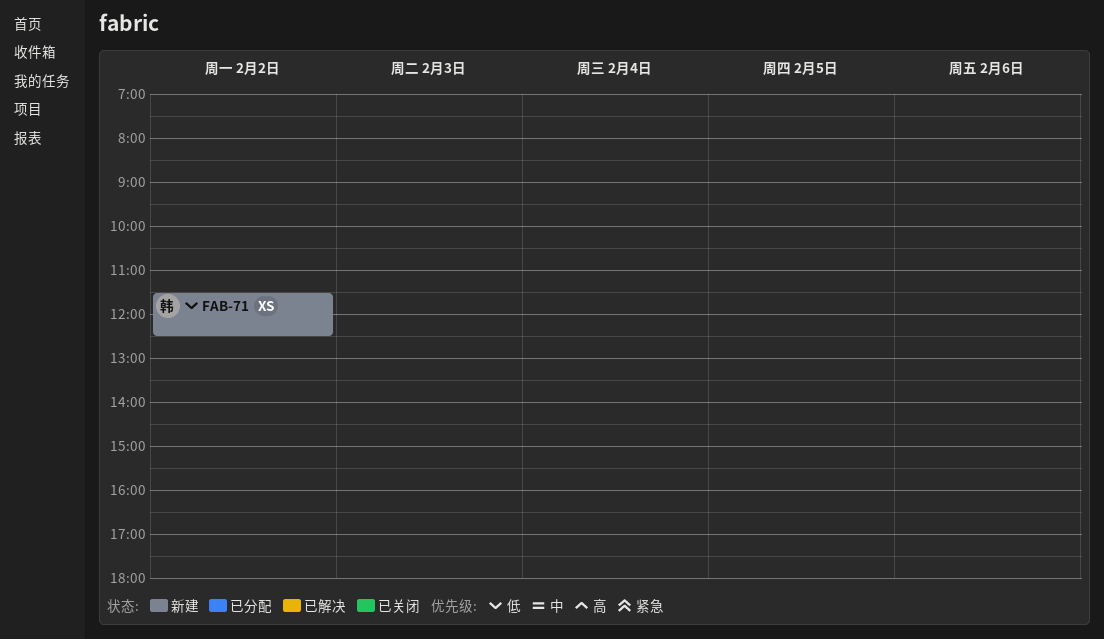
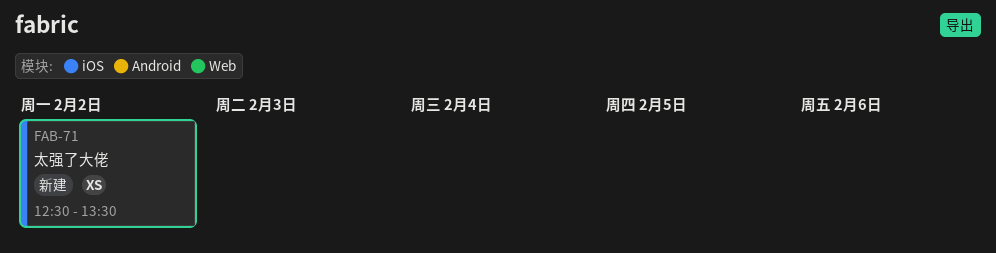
FAB-71, begins: 11:30 -> 12:30
FAB-71, ends: 12:30 -> 13:30

